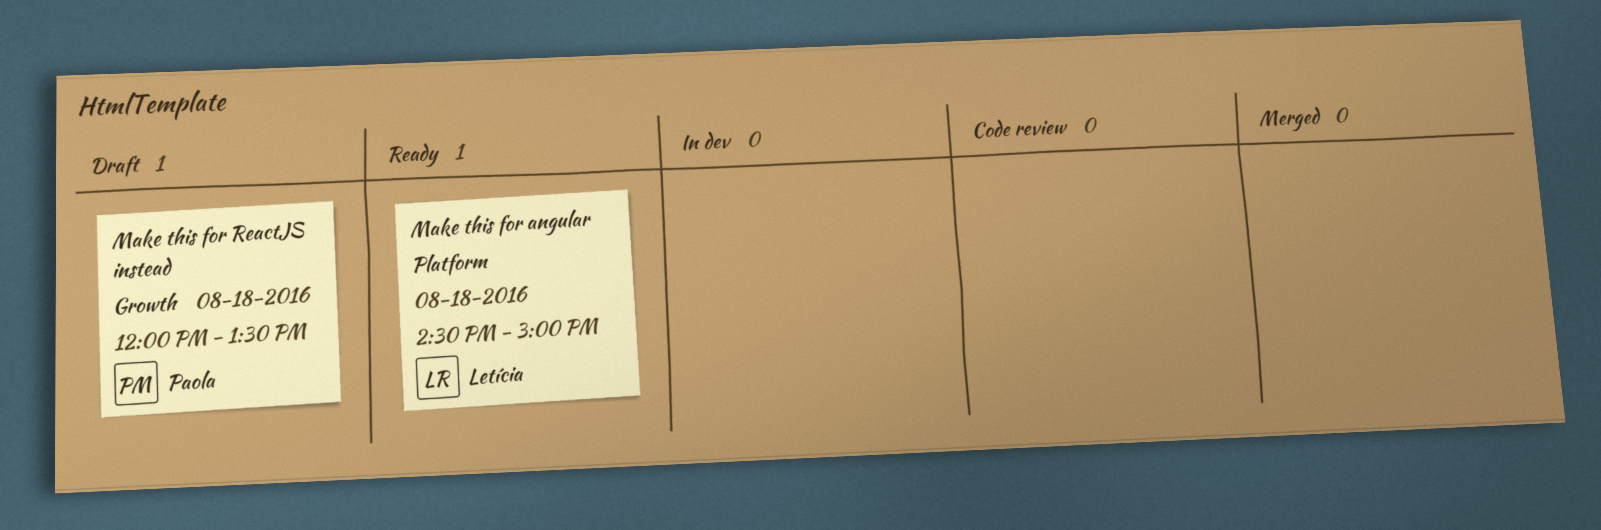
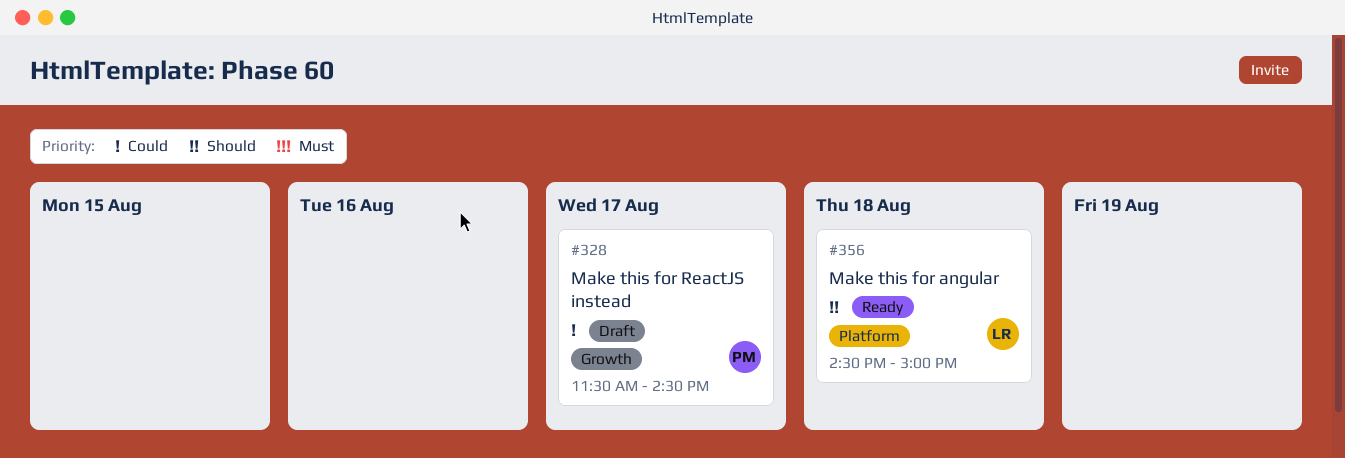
Make this for ReactJS instead, day: Aug 18 -> Aug 17
Make this for ReactJS instead, begins: 12:00 -> 11:30
Make this for ReactJS instead, ends: 13:30 -> 14:30

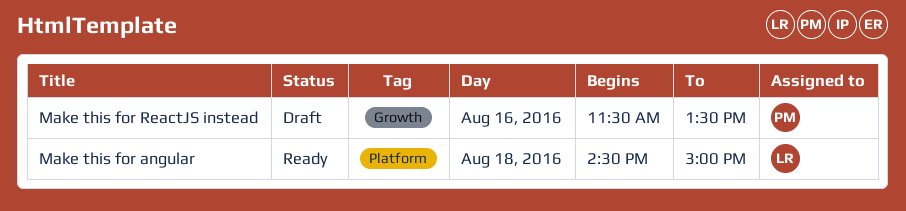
Make this for ReactJS instead, day: Aug 17 -> Aug 16
Make this for ReactJS instead, ends: 14:30 -> 13:30

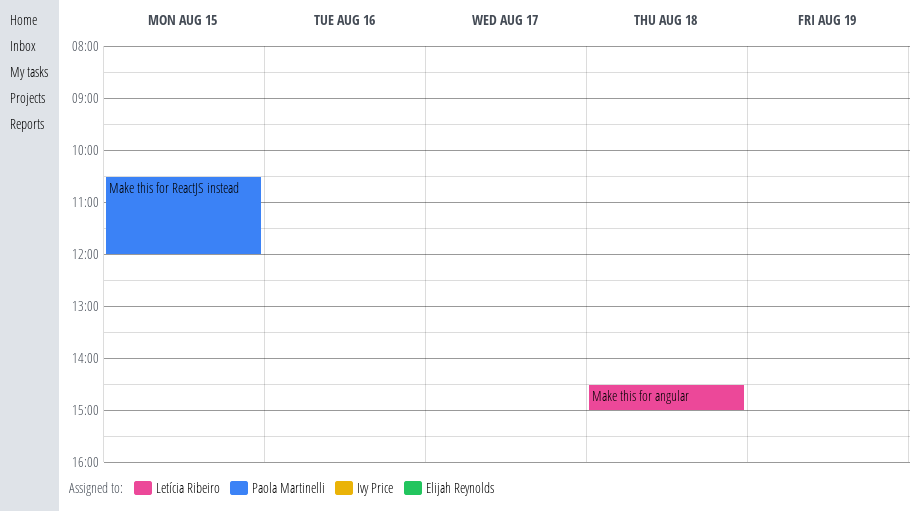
Make this for ReactJS instead, day: Aug 16 -> Aug 15
Make this for ReactJS instead, begins: 11:30 -> 10:30
Make this for ReactJS instead, ends: 13:30 -> 12:00

